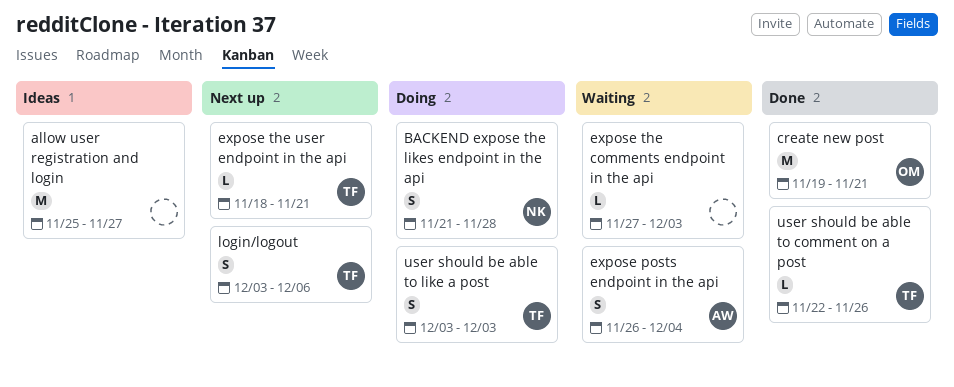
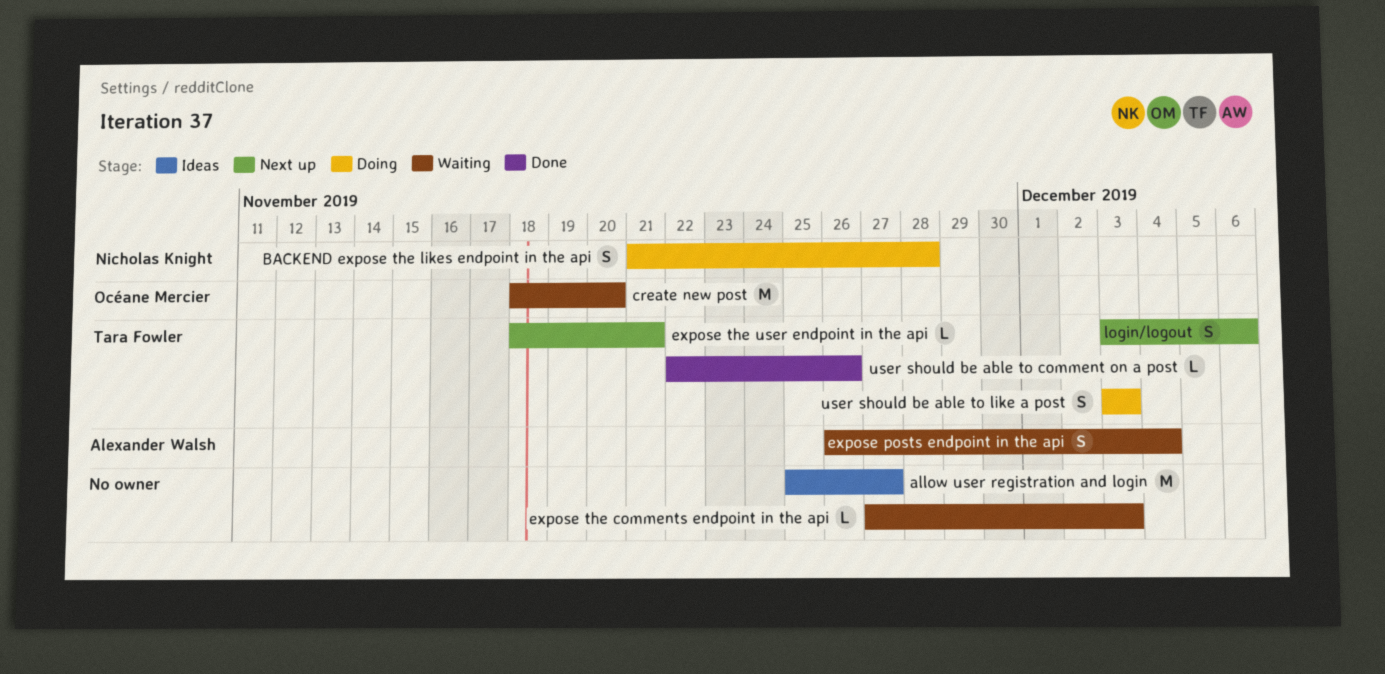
create new post, status: Done -> Waiting
create new post, start: Nov 19 -> Nov 18
create new post, due: Nov 21 -> Nov 20

